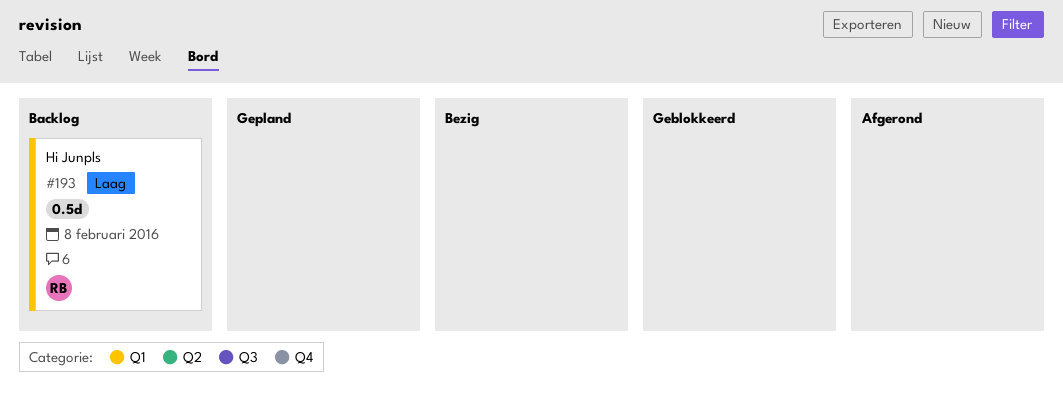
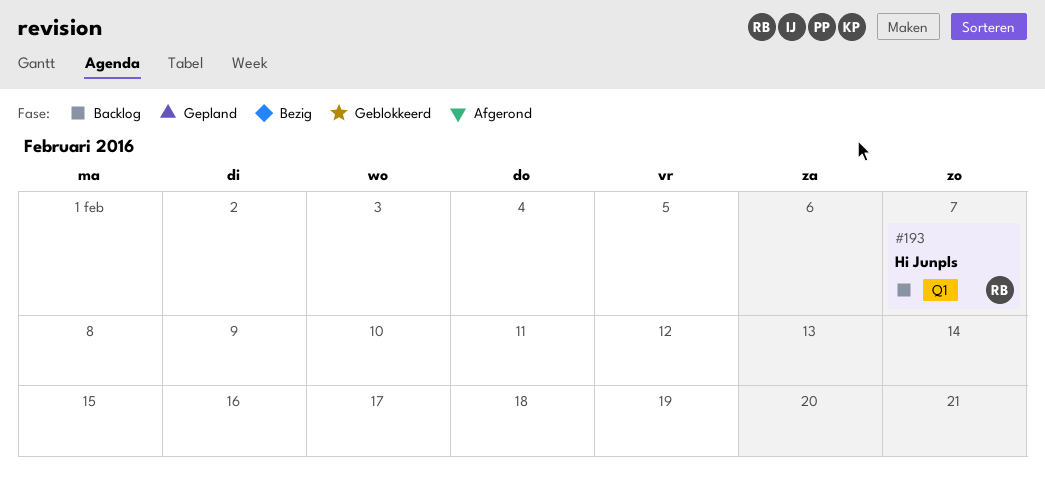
#193, due: Feb 8 -> Feb 7

